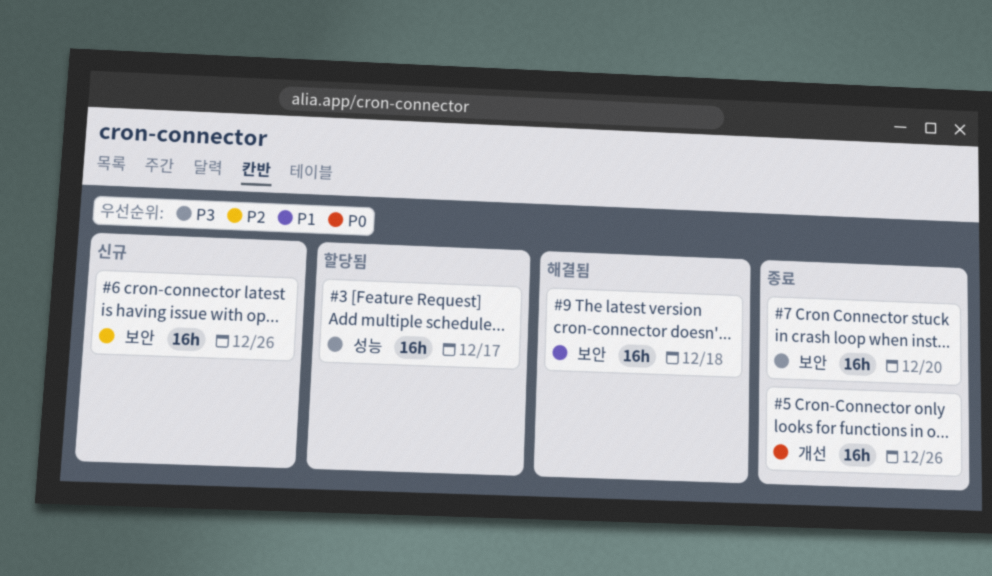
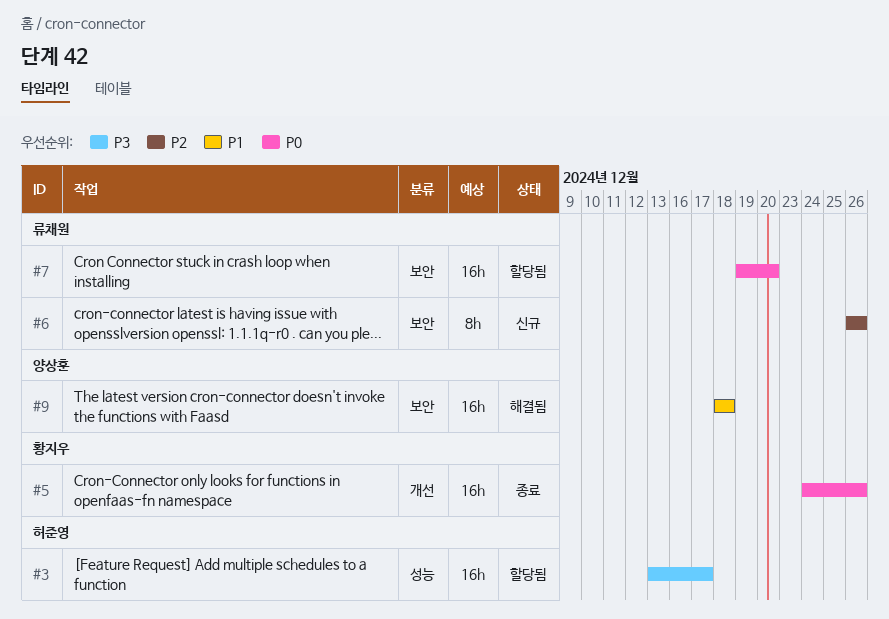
#6, estimate: 16h -> 8h
#7, status: 종료 -> 할당됨
#7, priority: P3 -> P0

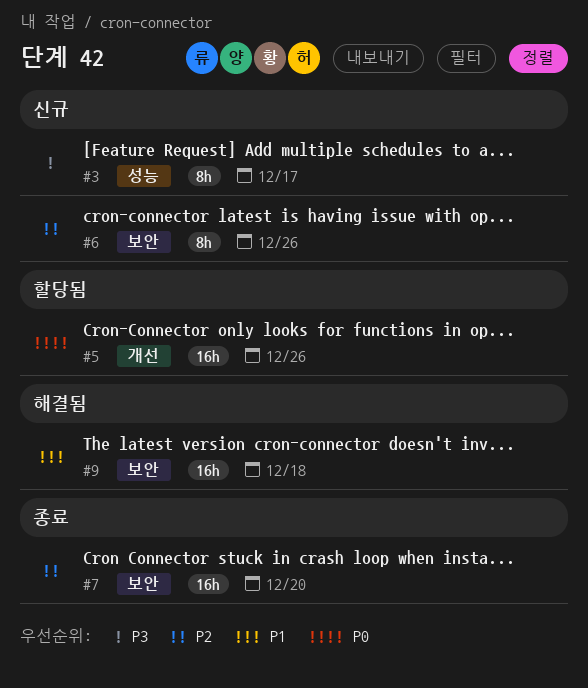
#3, status: 할당됨 -> 신규
#3, estimate: 16h -> 8h
#5, status: 종료 -> 할당됨
#7, status: 할당됨 -> 종료
#7, priority: P0 -> P2

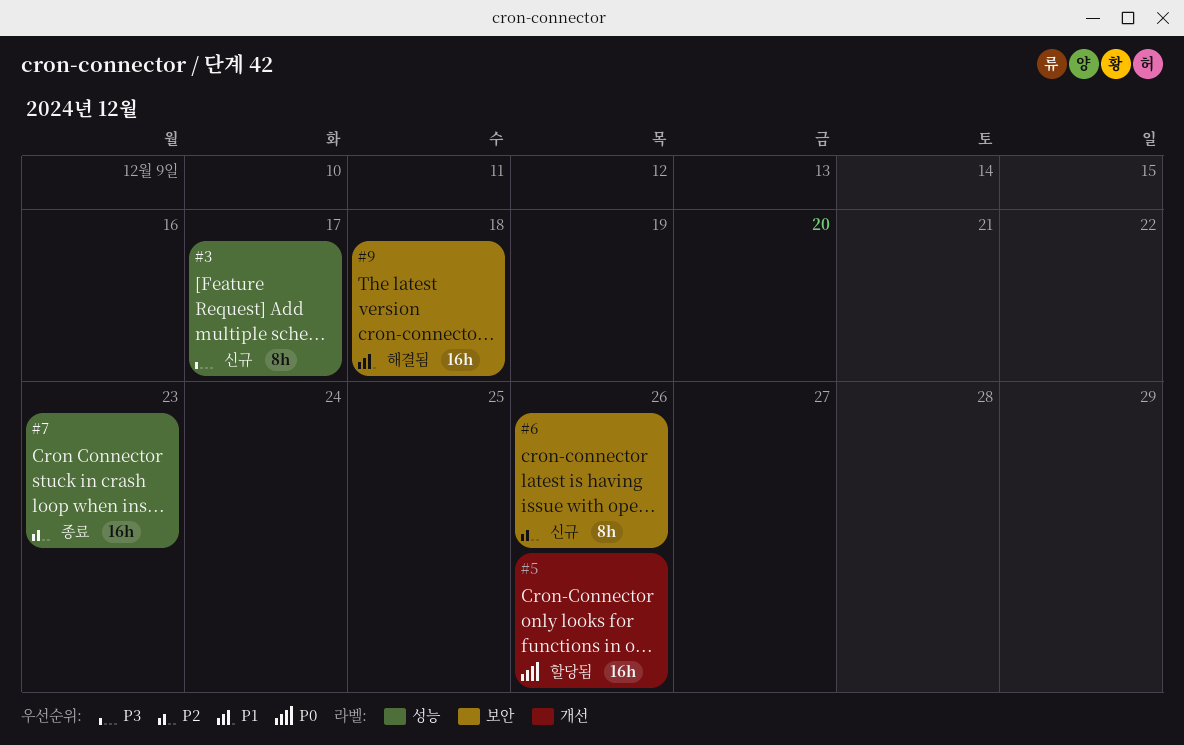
#7, label: 보안 -> 성능
#7, due: Dec 20 -> Dec 23

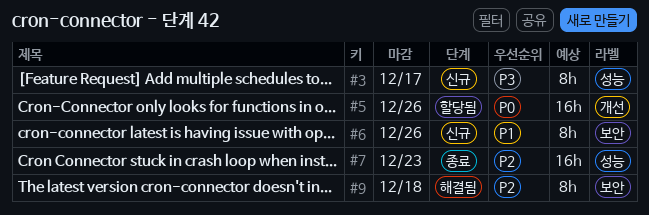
#6, priority: P2 -> P1
#9, priority: P1 -> P2
#9, estimate: 16h -> 8h

